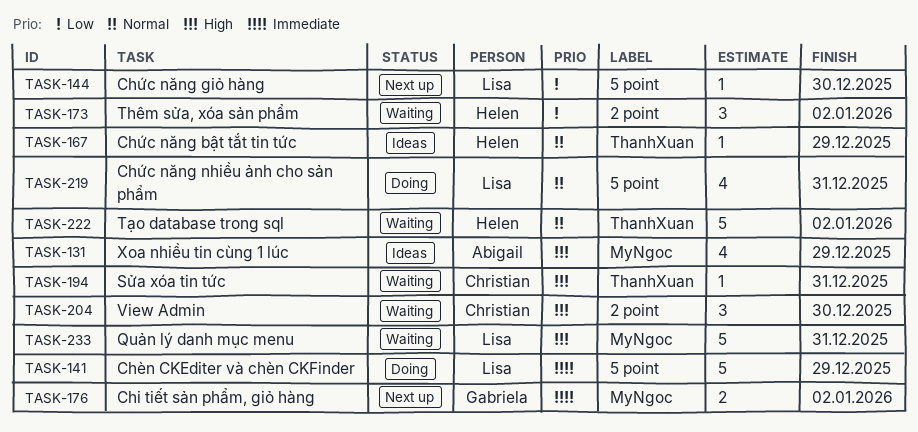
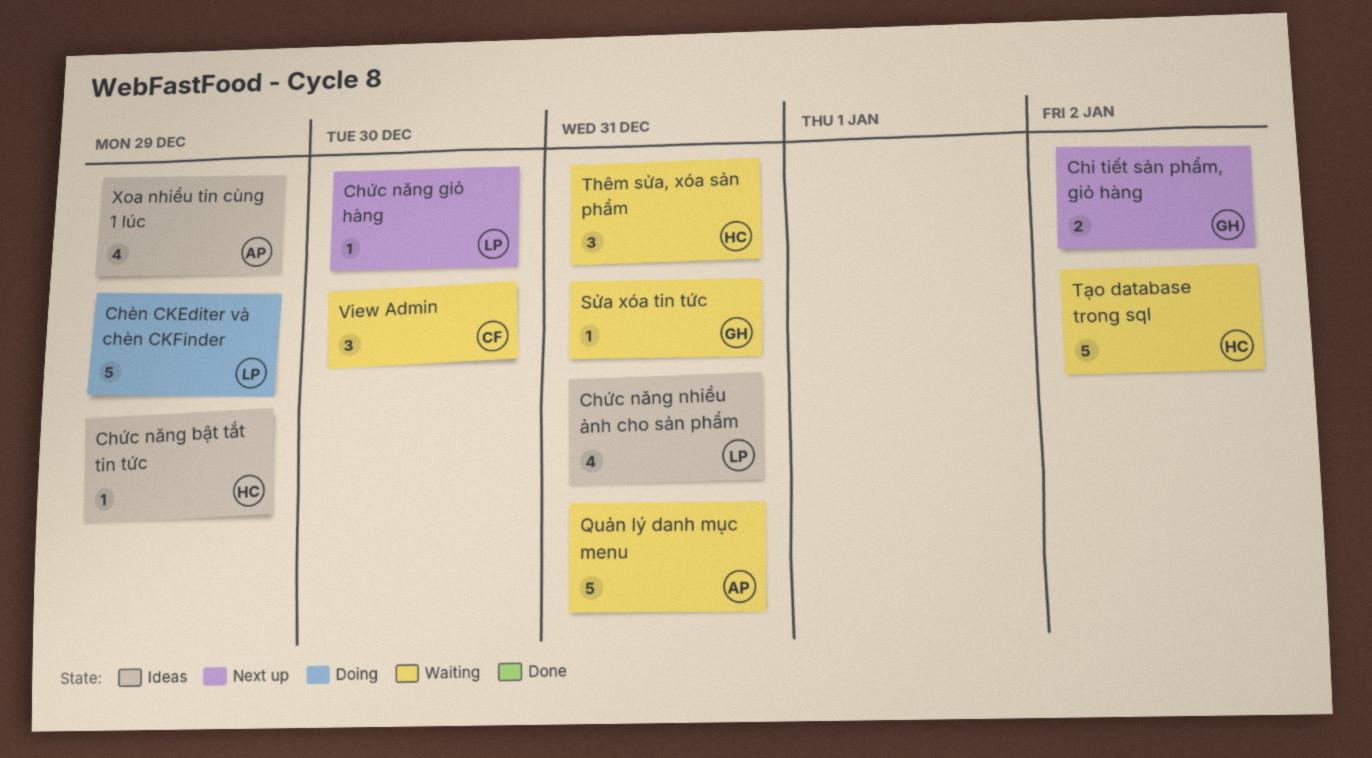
Chức năng nhiều ảnh cho sản phẩm, status: Doing -> Ideas
Quản lý danh mục menu, owner: Lisa -> Abigail
Sửa xóa tin tức, owner: Christian -> Gabriela
Thêm sửa, xóa sản phẩm, due: Jan 2 -> Dec 31

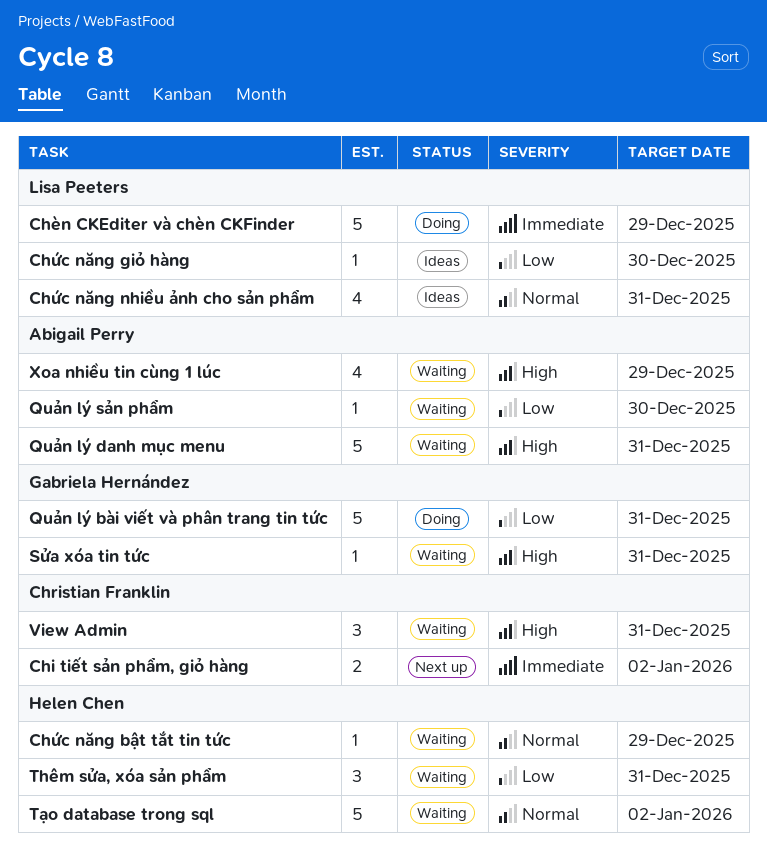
Chi tiết sản phẩm, giỏ hàng, owner: Gabriela Hernández -> Christian Franklin
Chức năng bật tắt tin tức, status: Ideas -> Waiting
Chức năng giỏ hàng, status: Next up -> Ideas
Quản lý bài viết và phân trang tin tức: none -> present
Quản lý sản phẩm: none -> present
View Admin, due: Dec 30 -> Dec 31
Xoa nhiều tin cùng 1 lúc, status: Ideas -> Waiting

